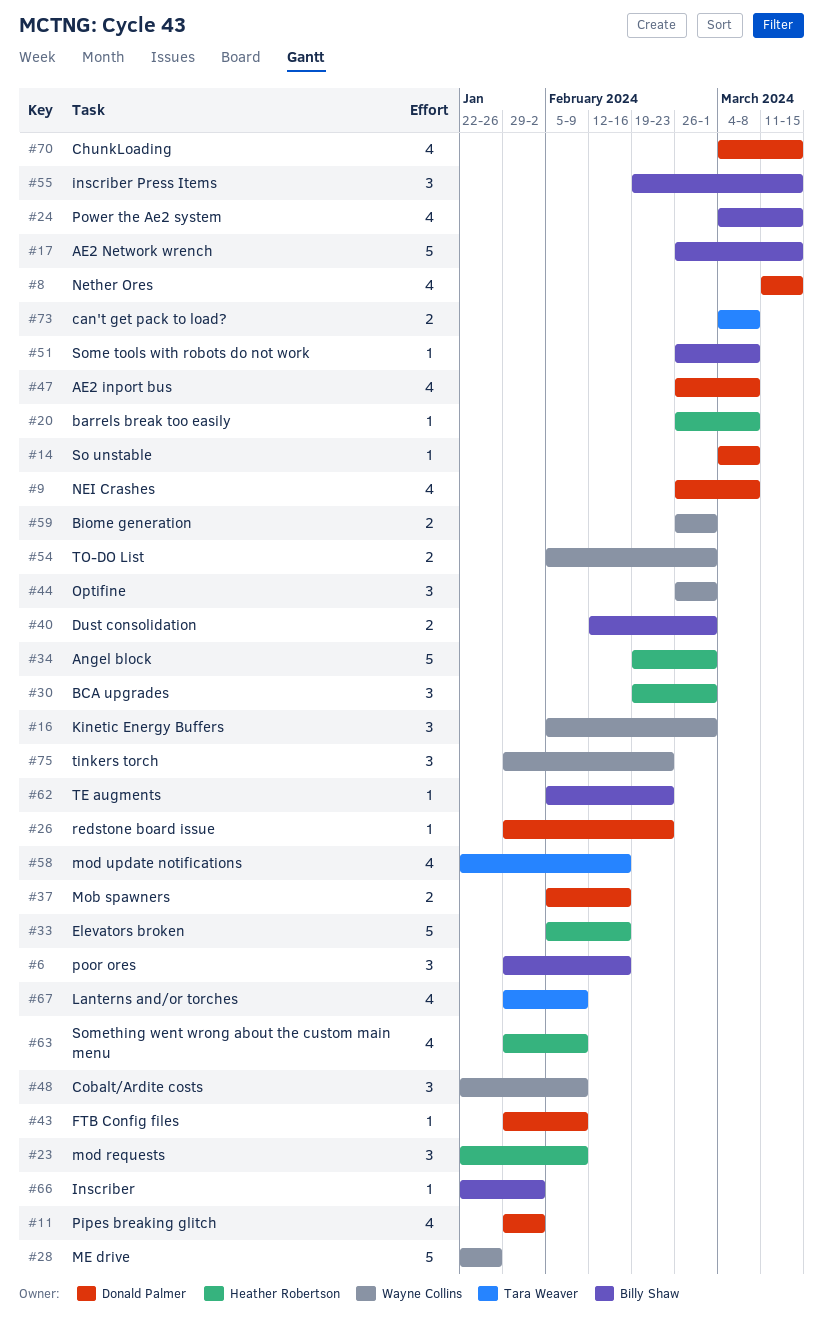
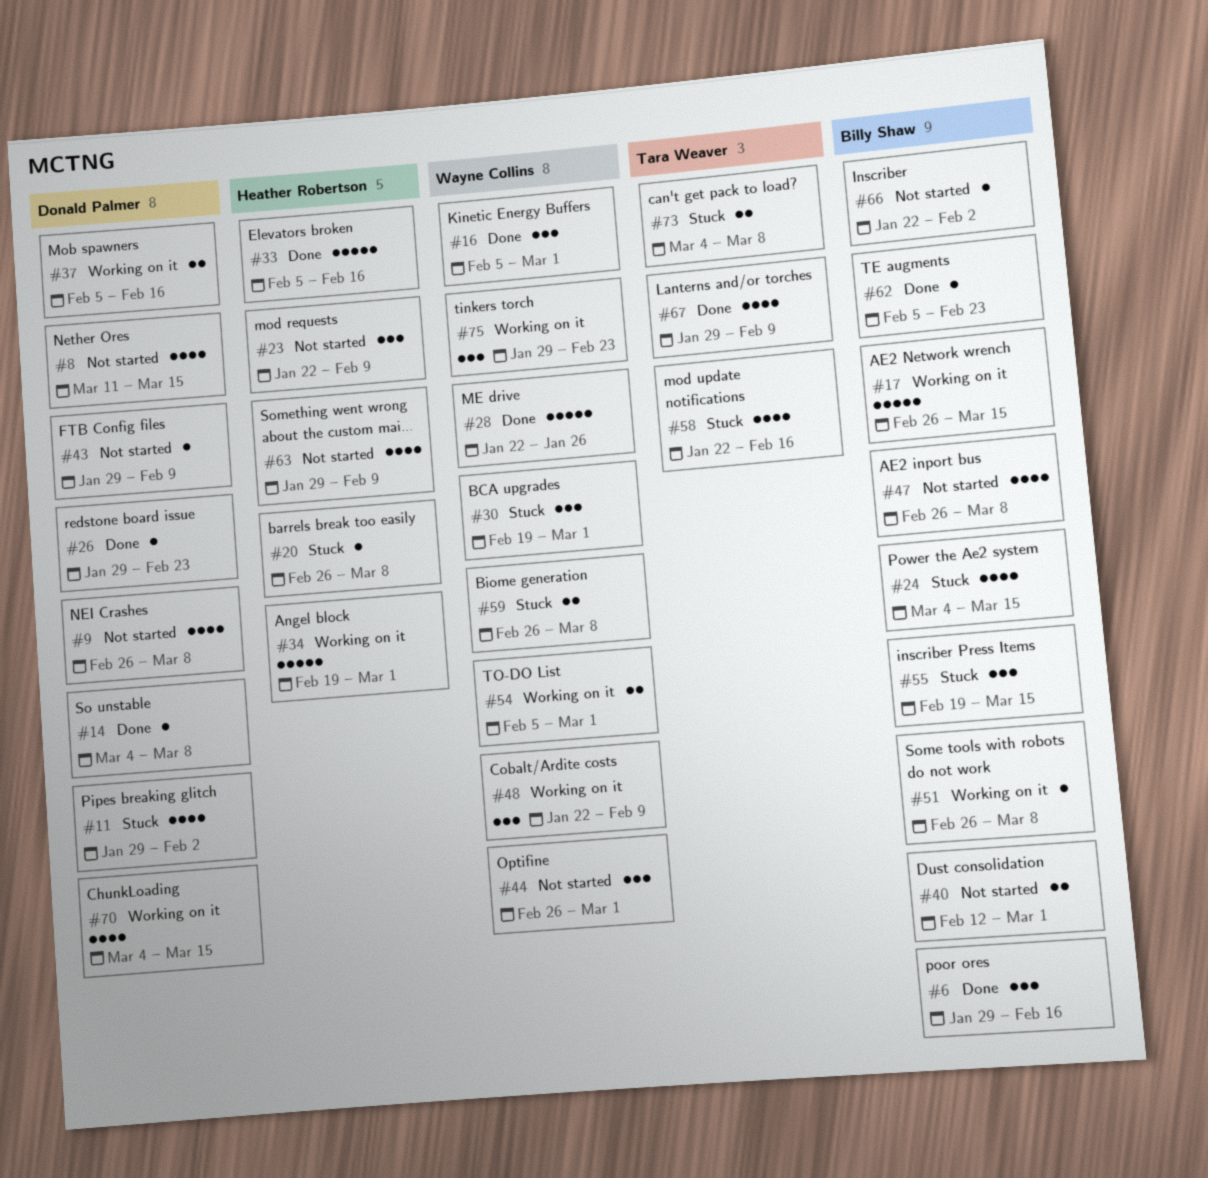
#30, owner: Heather Robertson -> Wayne Collins
#47, owner: Donald Palmer -> Billy Shaw
#59, due: Mar 1 -> Mar 8

